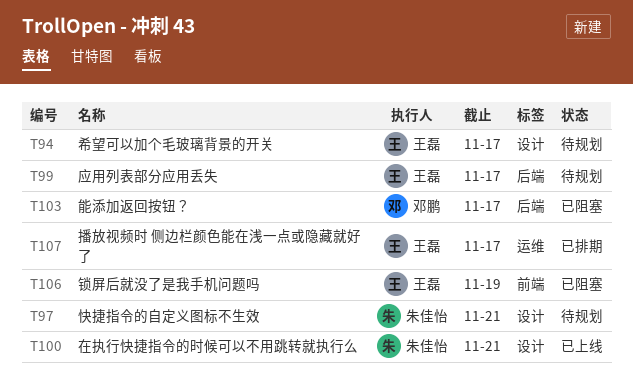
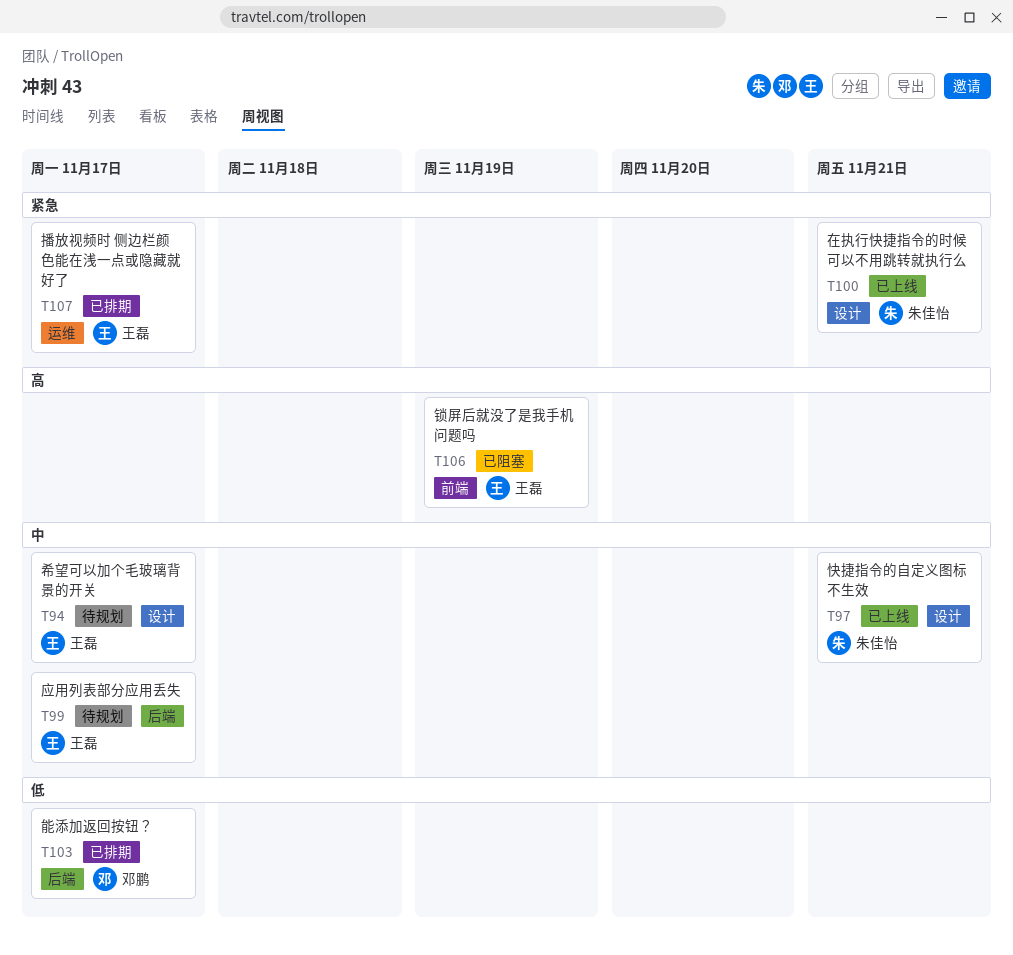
T97, status: 待规划 -> 已上线
T103, status: 已阻塞 -> 已排期

